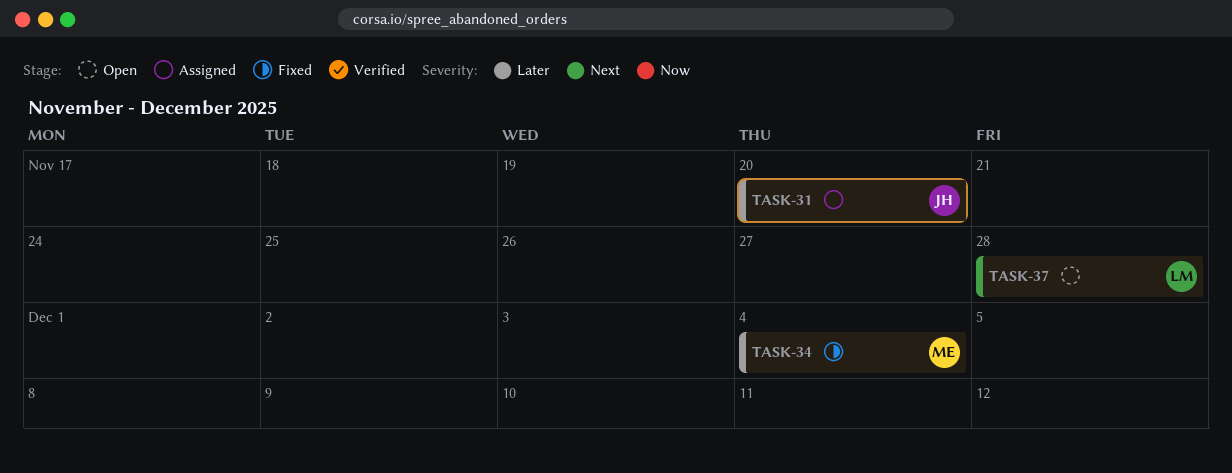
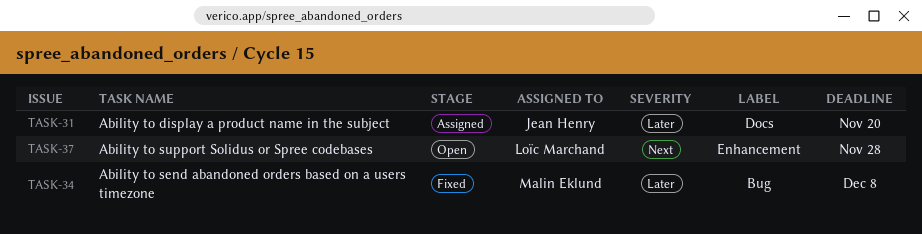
TASK-34, due: Dec 4 -> Dec 8

